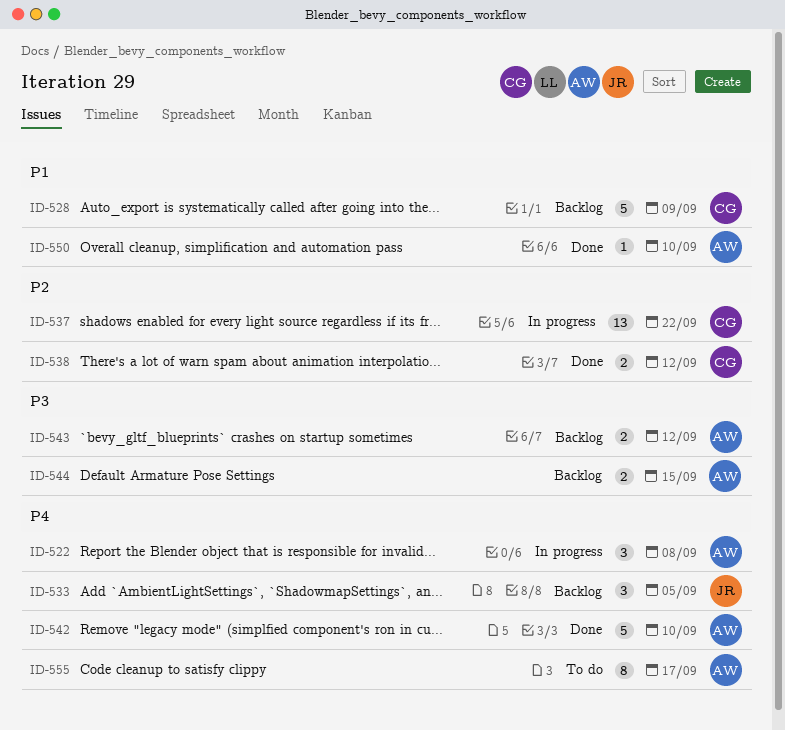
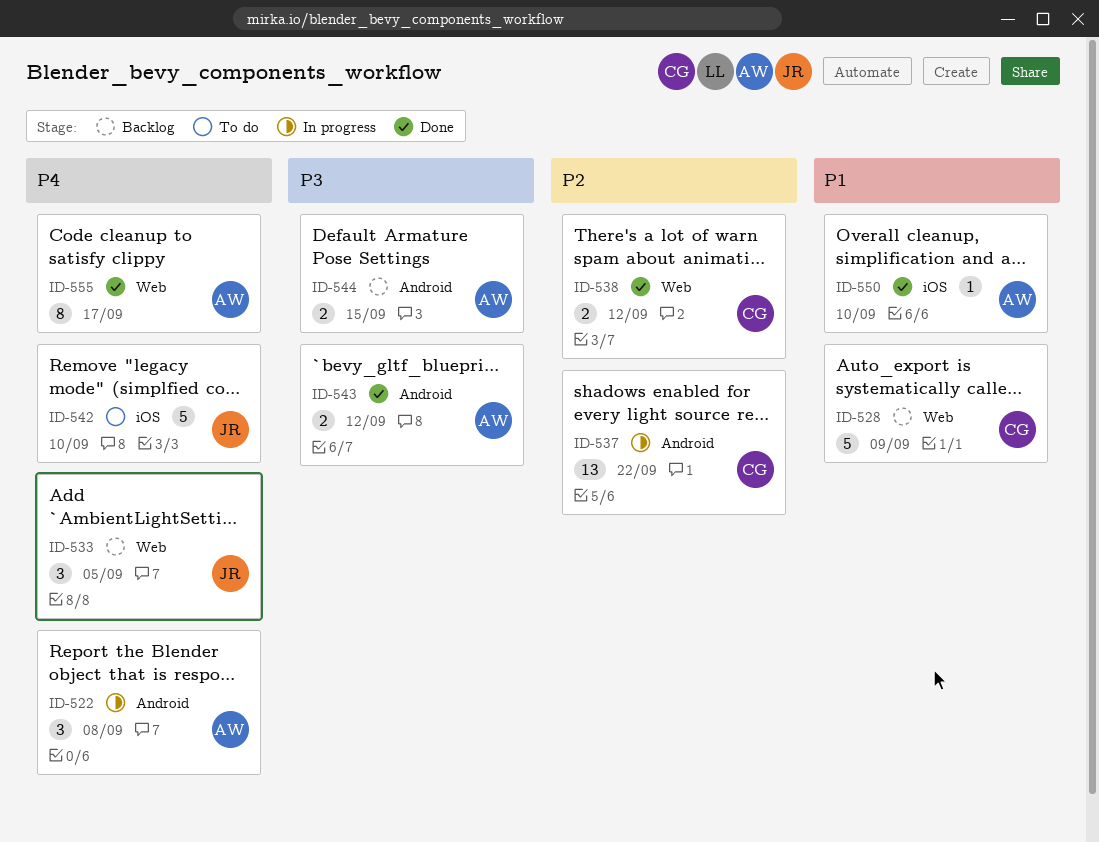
ID-542, status: Done -> To do
ID-542, owner: AW -> JR
ID-543, status: Backlog -> Done
ID-555, status: To do -> Done

